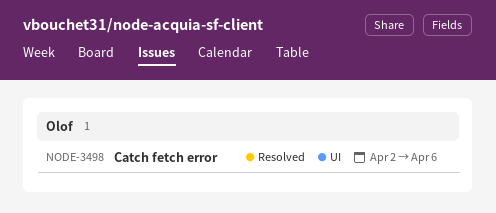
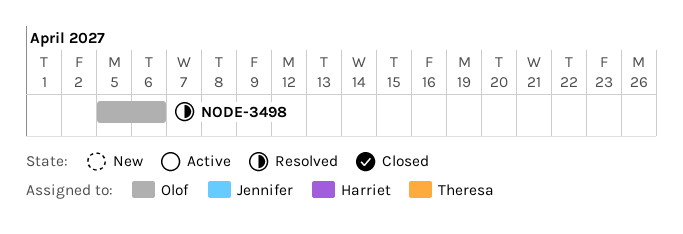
NODE-3498, start: Apr 2 -> Apr 5

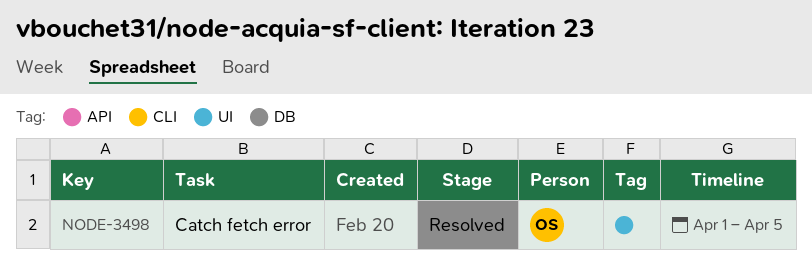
NODE-3498, start: Apr 5 -> Apr 1
NODE-3498, due: Apr 6 -> Apr 5

